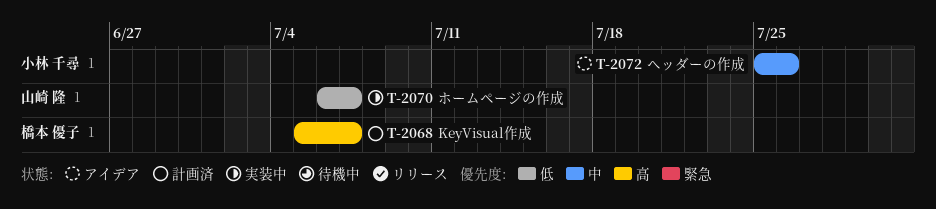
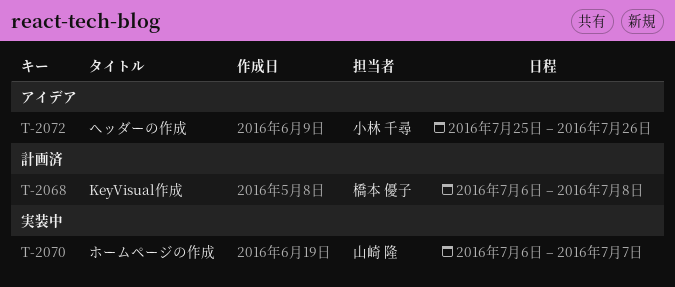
T-2068, start: Jul 5 -> Jul 6
T-2068, due: Jul 7 -> Jul 8

